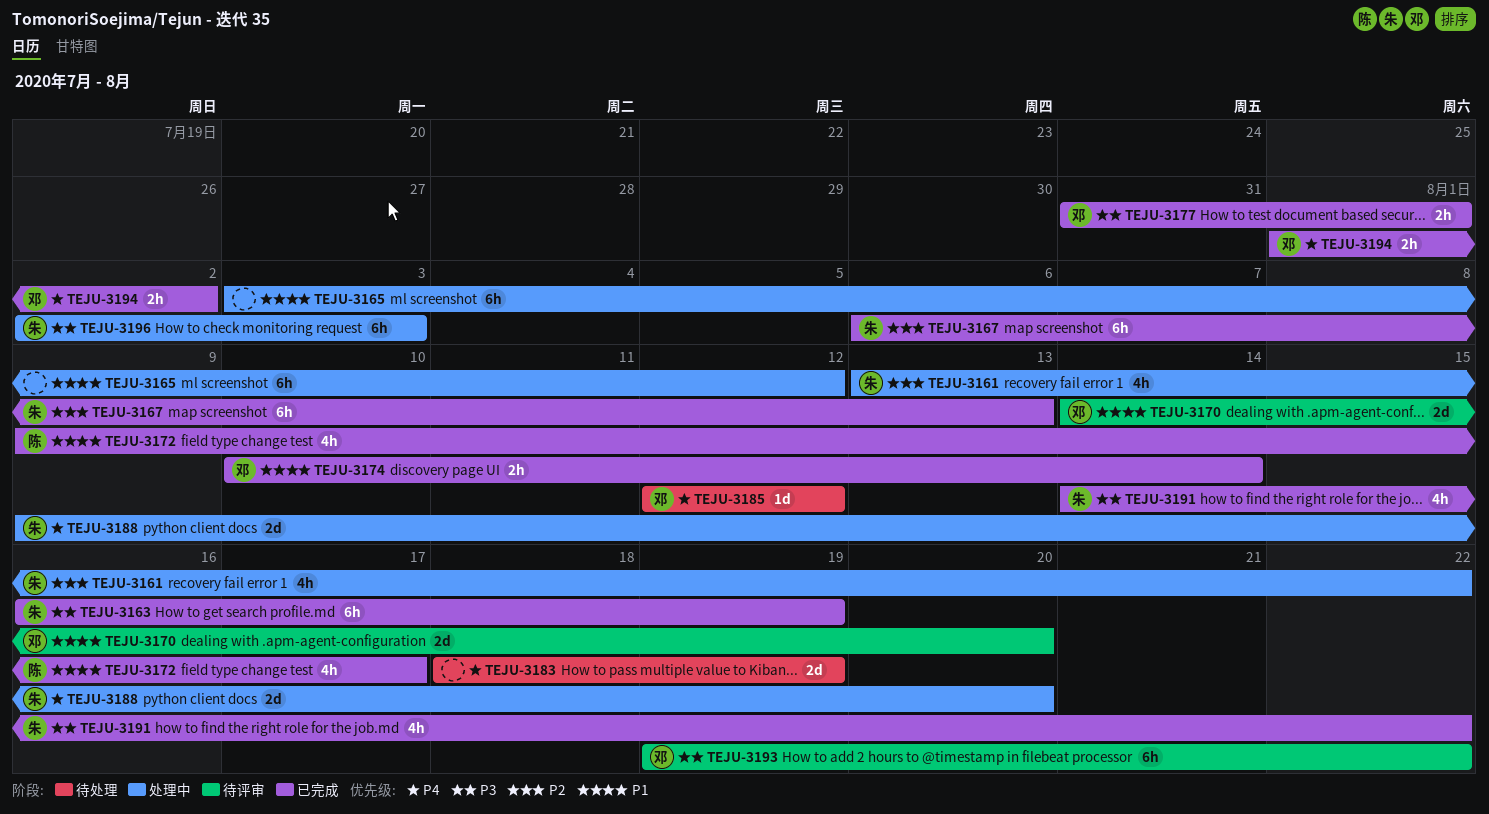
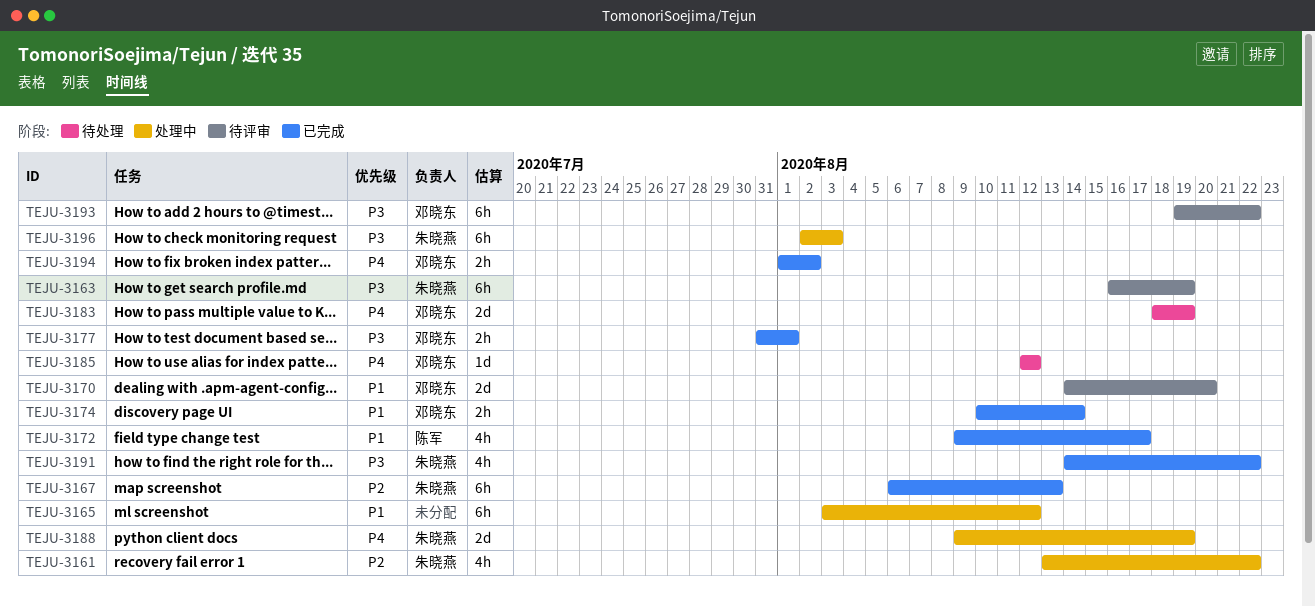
TEJU-3163, status: 已完成 -> 待评审
TEJU-3183, owner: none -> 邓晓东
TEJU-3188, due: Aug 20 -> Aug 19

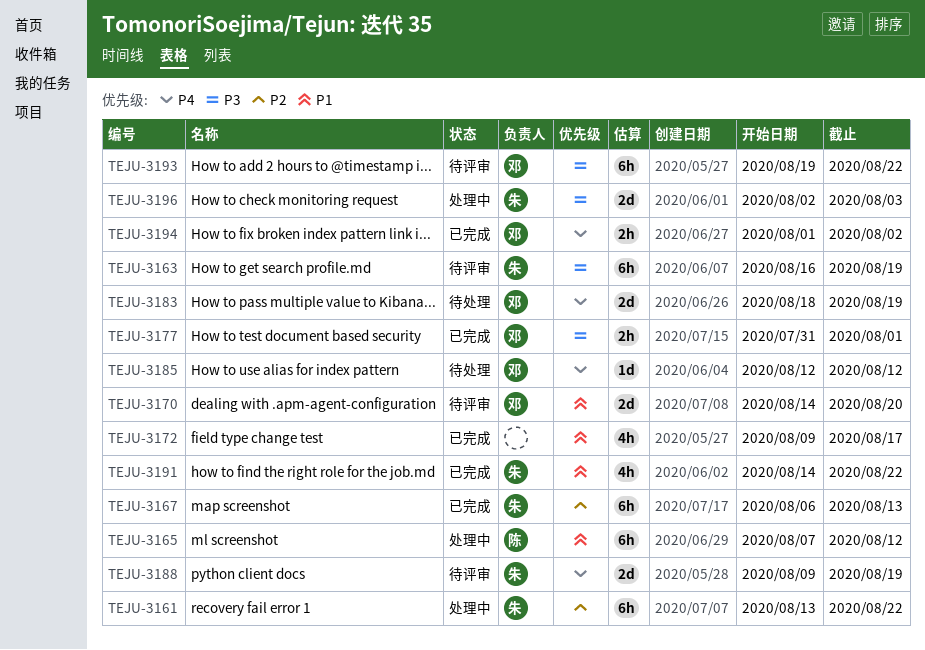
TEJU-3161, estimate: 4h -> 6h
TEJU-3165, owner: none -> 陈军
TEJU-3165, start: Aug 3 -> Aug 7
TEJU-3172, owner: 陈军 -> none
TEJU-3174: present -> none
TEJU-3188, status: 处理中 -> 待评审
TEJU-3191, priority: P3 -> P1
TEJU-3196, estimate: 6h -> 2d

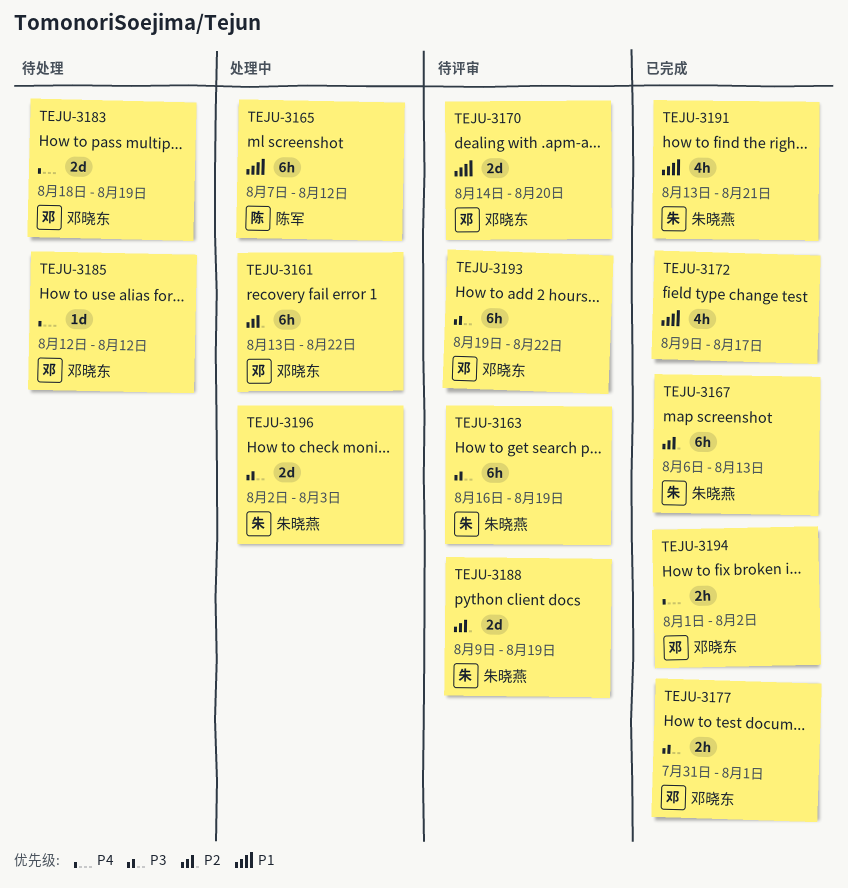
TEJU-3161, owner: 朱晓燕 -> 邓晓东
TEJU-3188, priority: P4 -> P2
TEJU-3191, start: Aug 14 -> Aug 13
TEJU-3191, due: Aug 22 -> Aug 21

